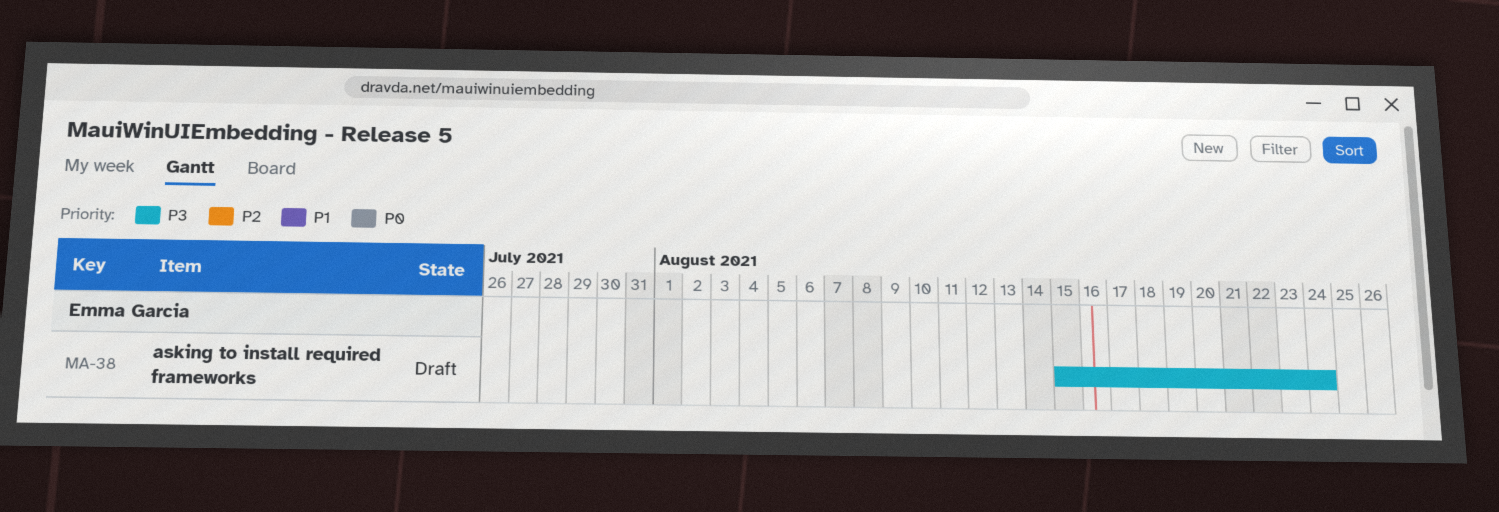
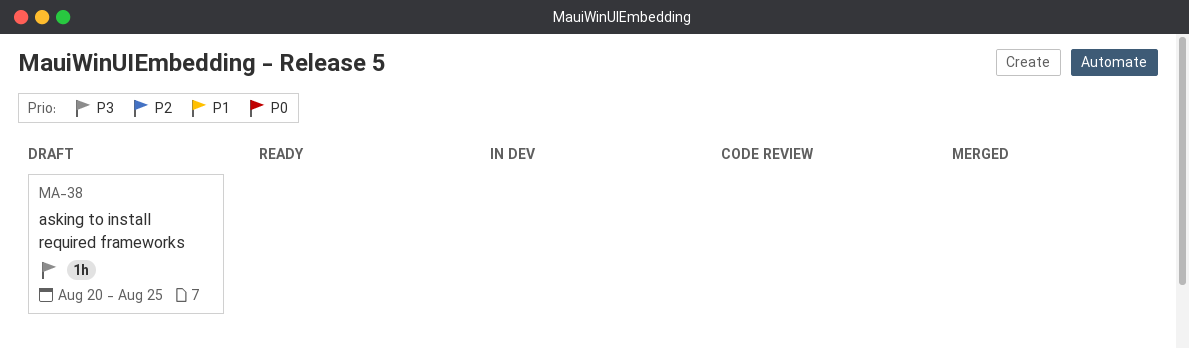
MA-38, start: Aug 15 -> Aug 20
MA-38, due: Aug 24 -> Aug 25

